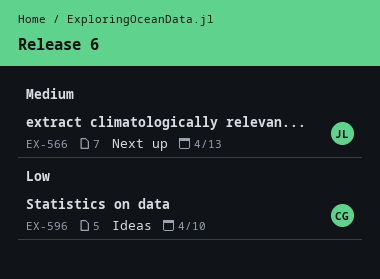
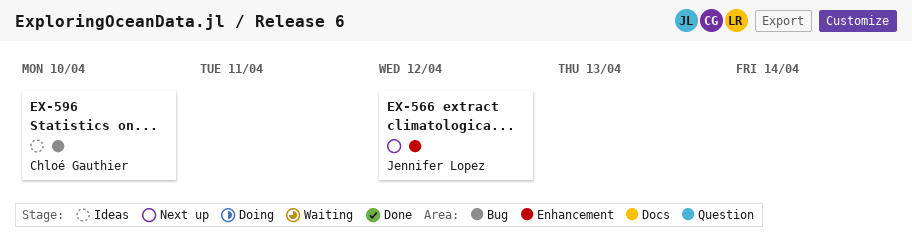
EX-566, due: Apr 13 -> Apr 12

